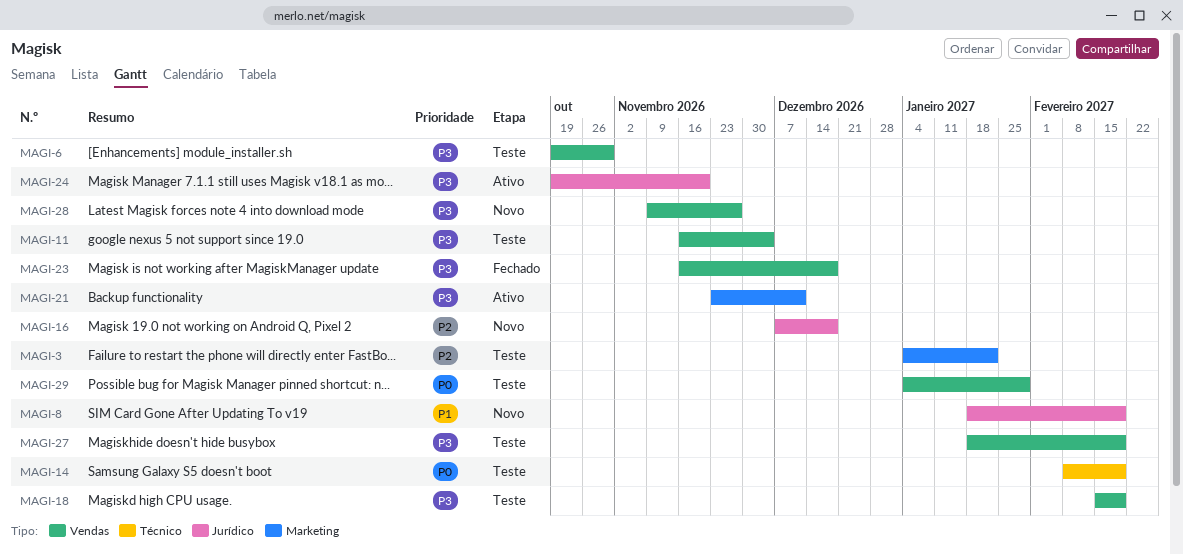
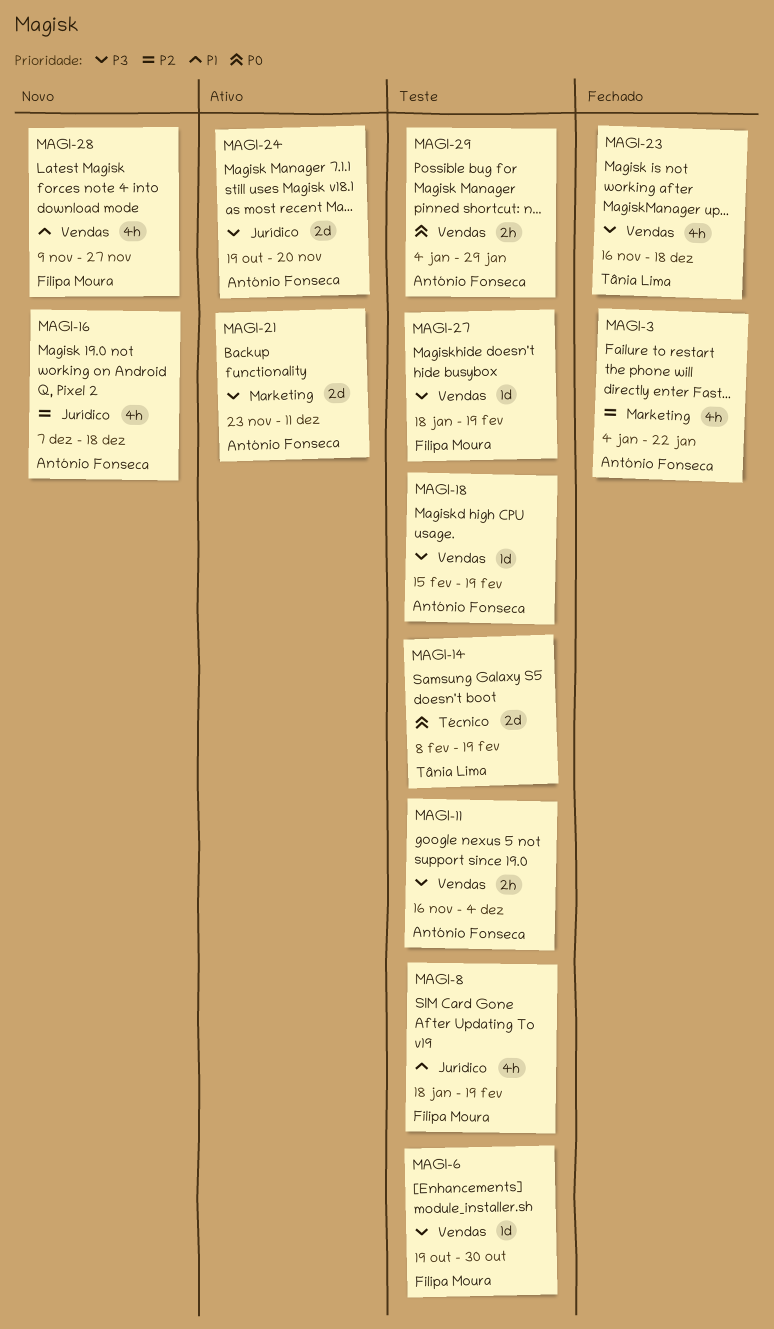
MAGI-3, status: Teste -> Fechado
MAGI-8, status: Novo -> Teste
MAGI-28, priority: P3 -> P1

